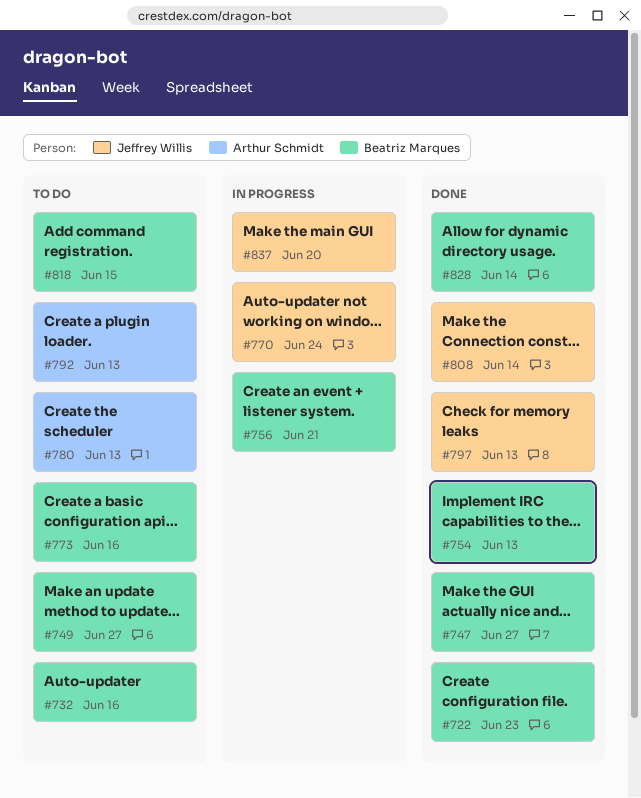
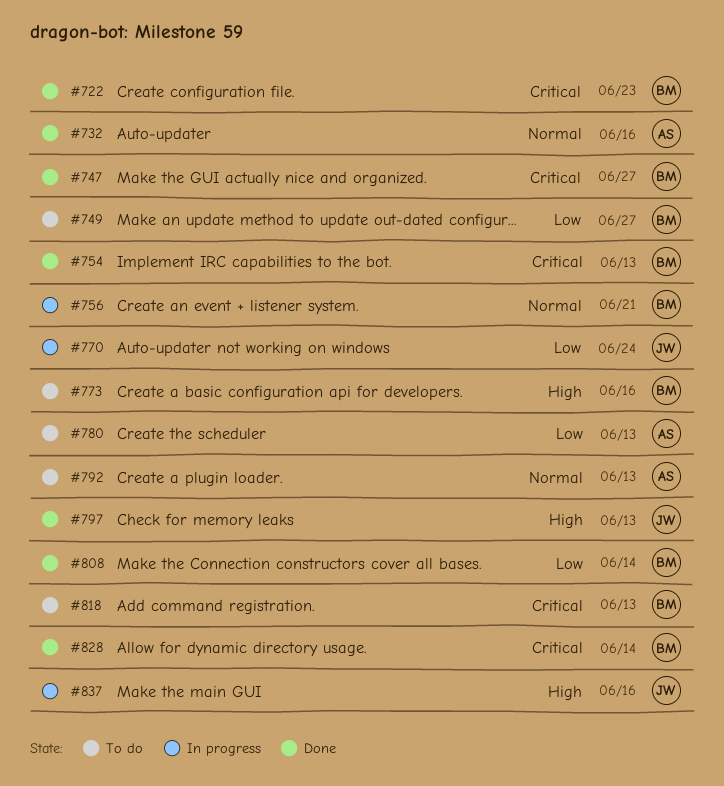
#732, status: To do -> Done
#732, owner: Beatriz Marques -> Arthur Schmidt
#808, owner: Jeffrey Willis -> Beatriz Marques
#818, due: Jun 15 -> Jun 13
#837, due: Jun 20 -> Jun 16

